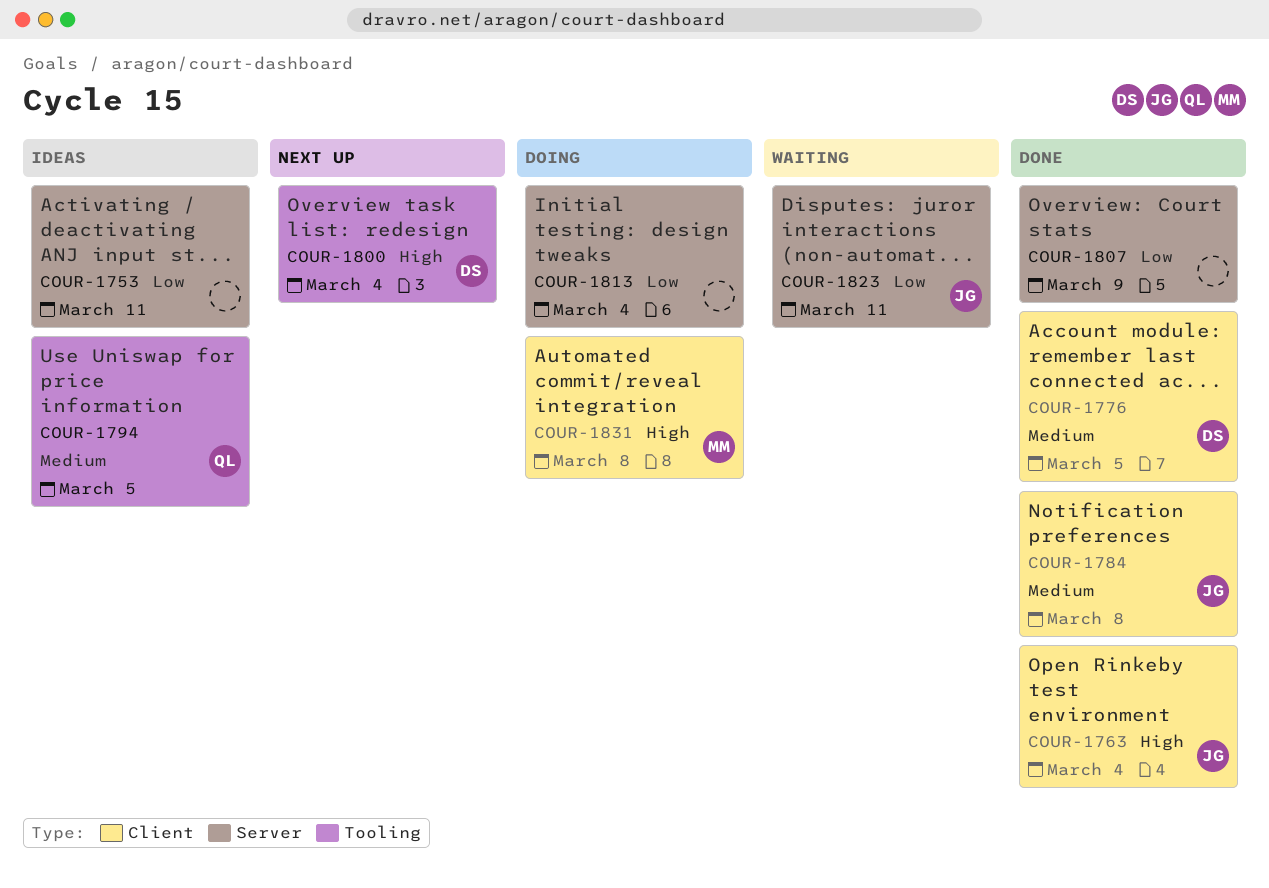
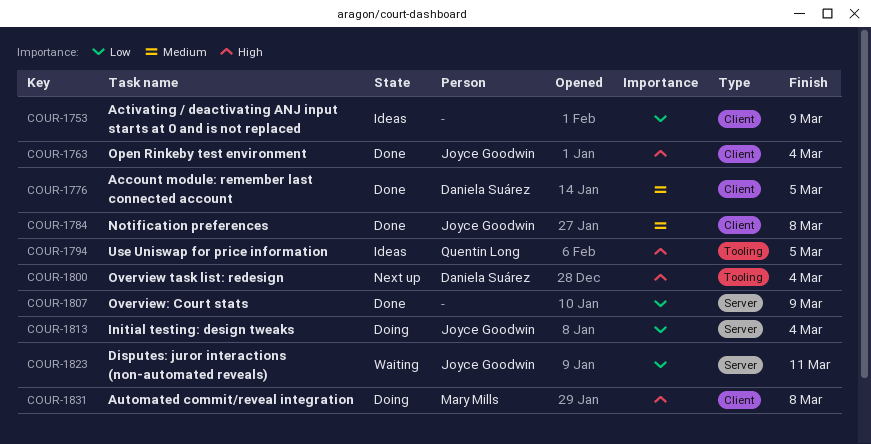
COUR-1753, label: Server -> Client
COUR-1753, due: Mar 11 -> Mar 9
COUR-1794, priority: Medium -> High
COUR-1813, owner: none -> Joyce Goodwin

